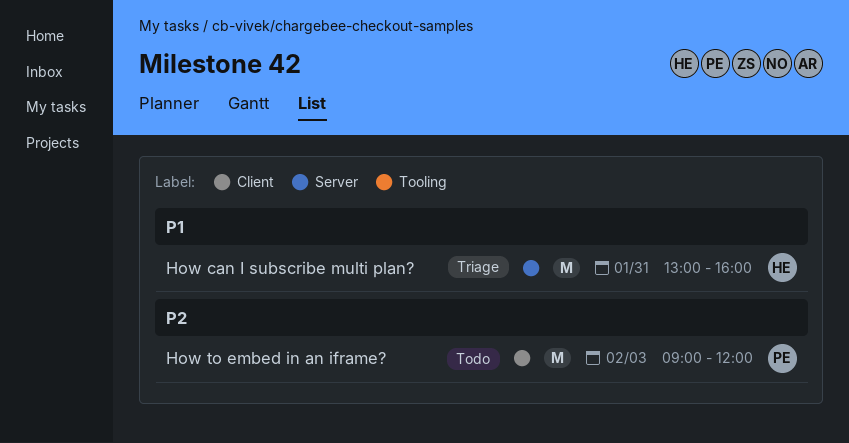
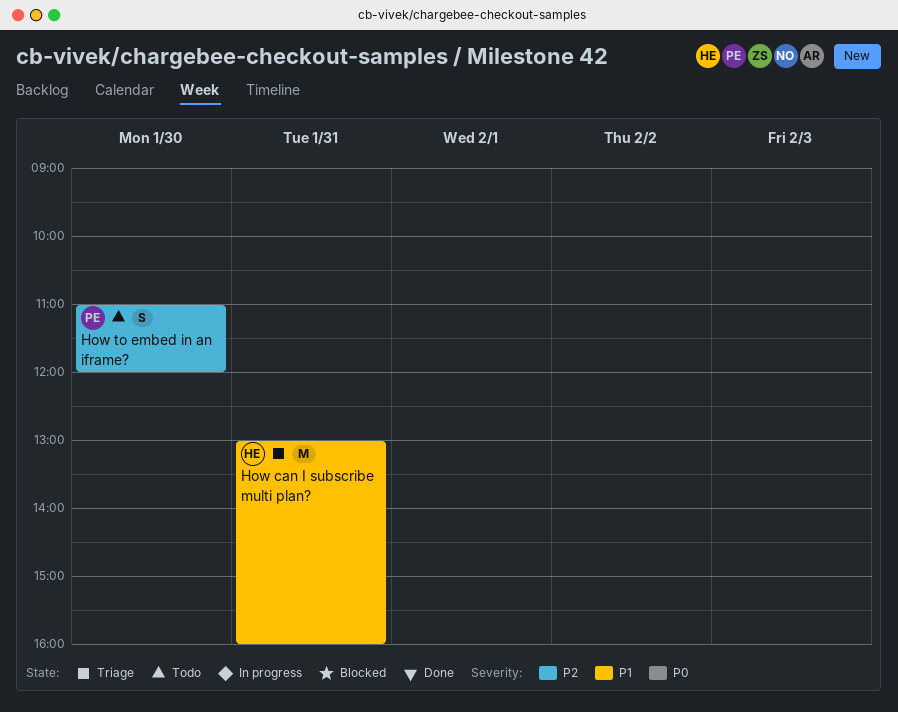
How to embed in an iframe?, estimate: M -> S
How to embed in an iframe?, day: Feb 3 -> Jan 30
How to embed in an iframe?, begins: 09:00 -> 11:00

